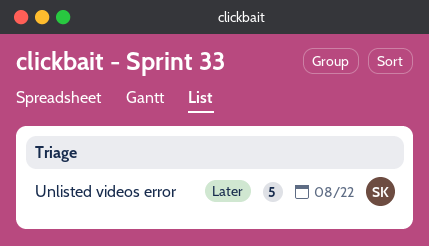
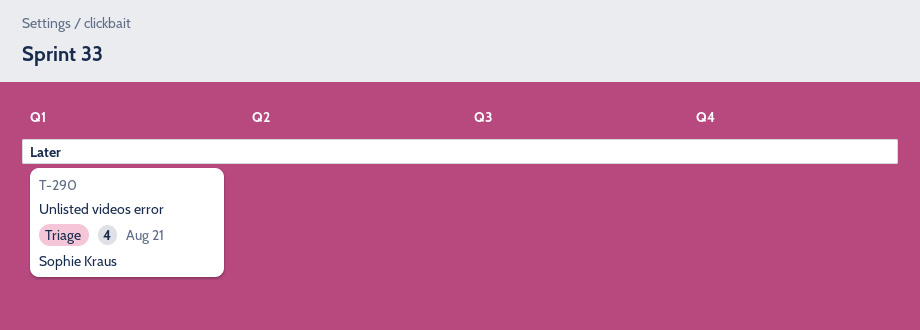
Unlisted videos error, estimate: 5 -> 4
Unlisted videos error, due: Aug 22 -> Aug 21

